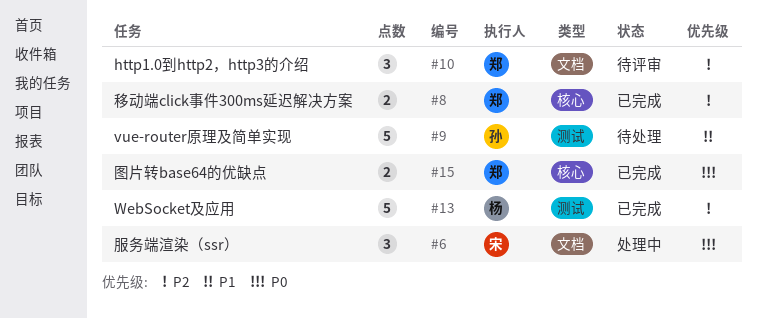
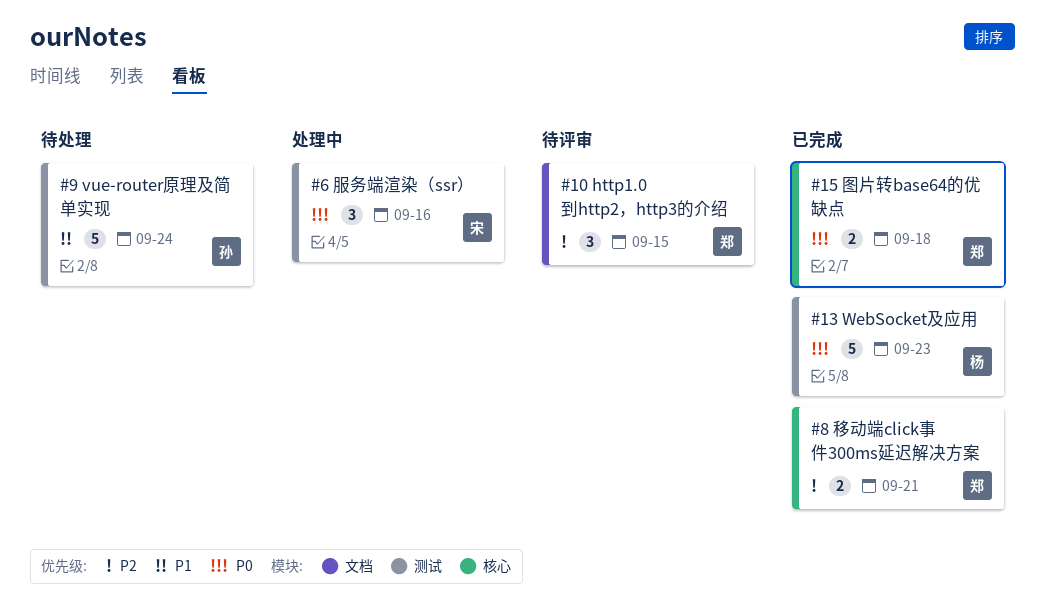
#6, label: 文档 -> 测试
#13, priority: P2 -> P0

